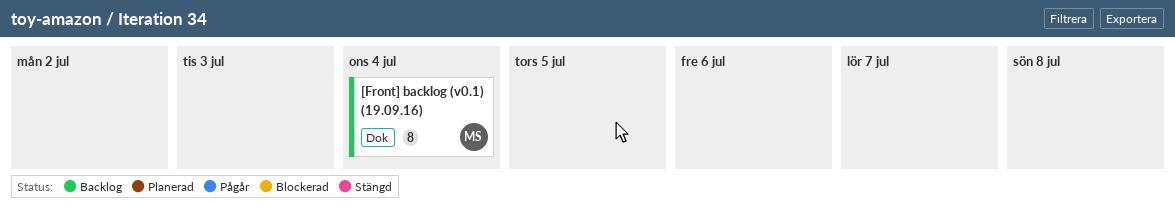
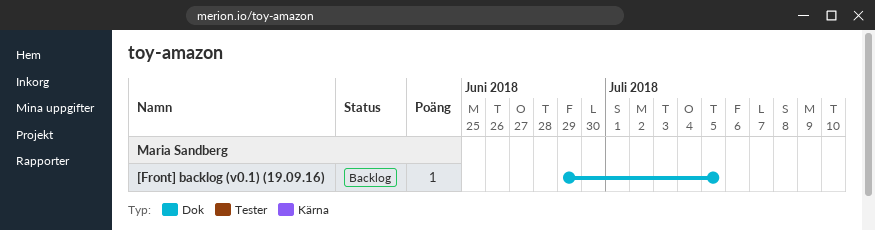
[Front] backlog (v0.1) (19.09.16), estimate: 8 -> 1
[Front] backlog (v0.1) (19.09.16), due: Jul 4 -> Jul 5

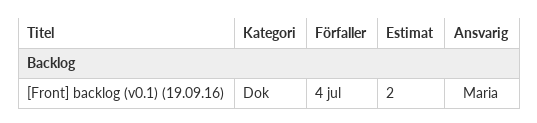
[Front] backlog (v0.1) (19.09.16), estimate: 1 -> 2
[Front] backlog (v0.1) (19.09.16), due: Jul 5 -> Jul 4

